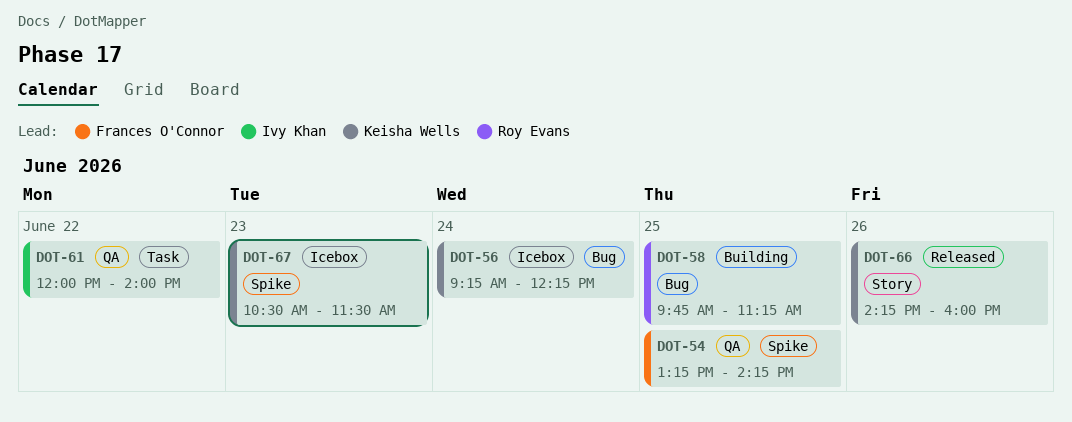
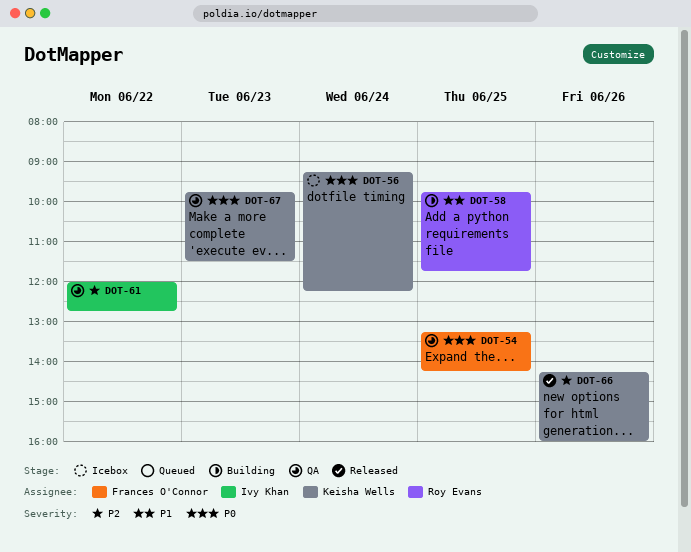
DOT-58, ends: 11:15 -> 11:45
DOT-61, ends: 14:00 -> 12:45
DOT-67, status: Icebox -> QA
DOT-67, begins: 10:30 -> 09:45

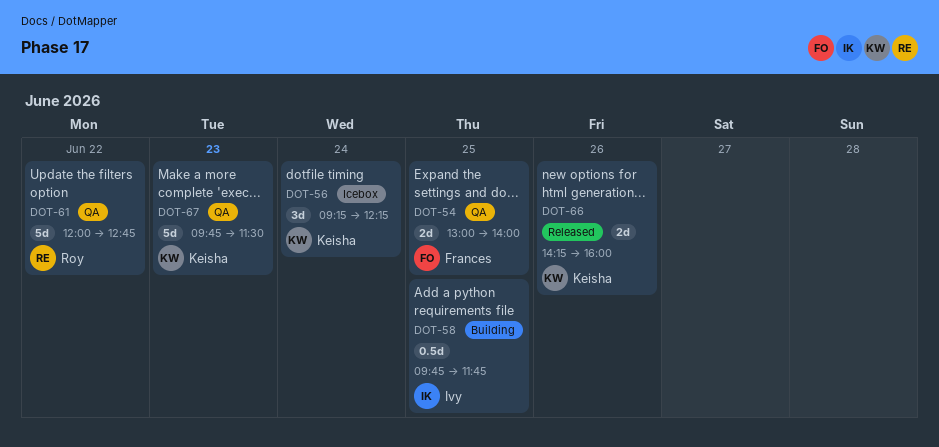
DOT-54, begins: 13:15 -> 13:00
DOT-54, ends: 14:15 -> 14:00
DOT-58, owner: Roy Evans -> Ivy Khan
DOT-61, owner: Ivy Khan -> Roy Evans

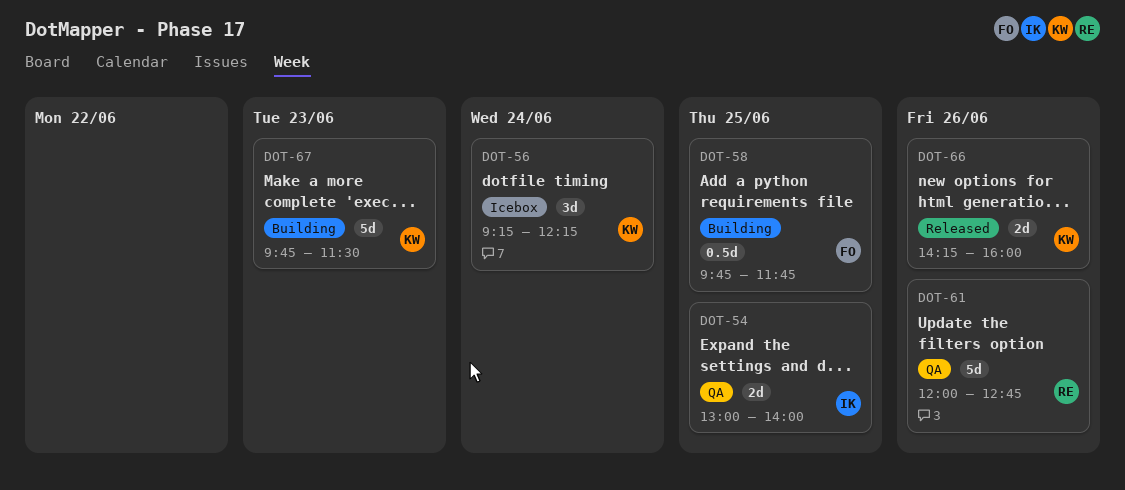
DOT-54, owner: Frances -> Ivy
DOT-58, owner: Ivy -> Frances
DOT-61, day: Jun 22 -> Jun 26
DOT-67, status: QA -> Building

